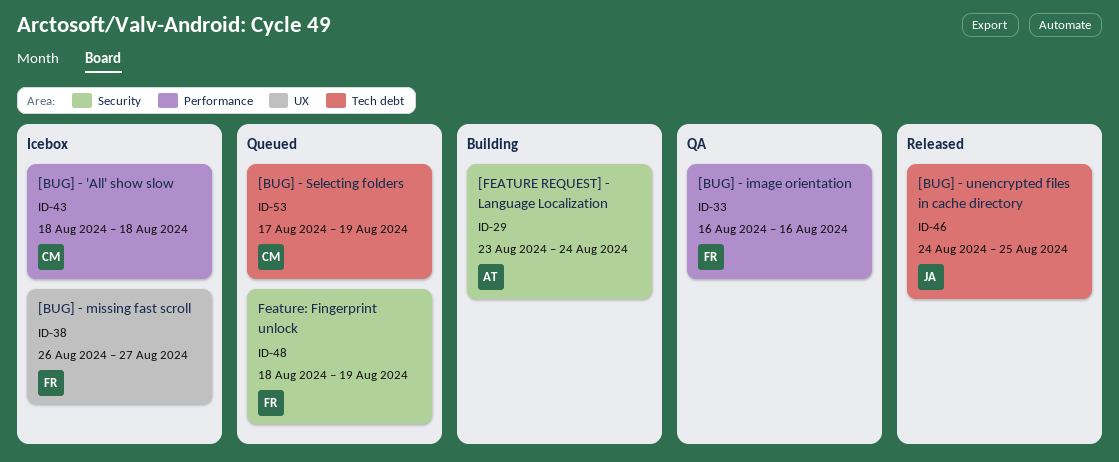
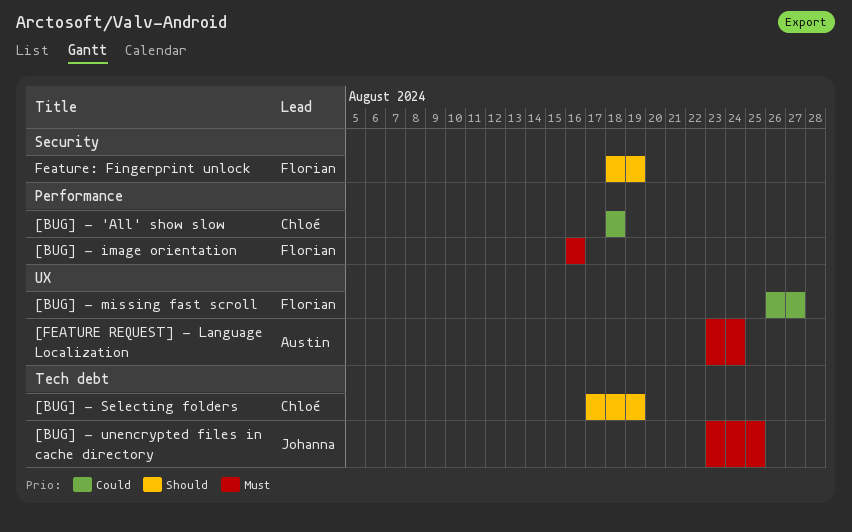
[BUG] - unencrypted files in cache directory, start: Aug 24 -> Aug 23
[FEATURE REQUEST] - Language Localization, label: Security -> UX

